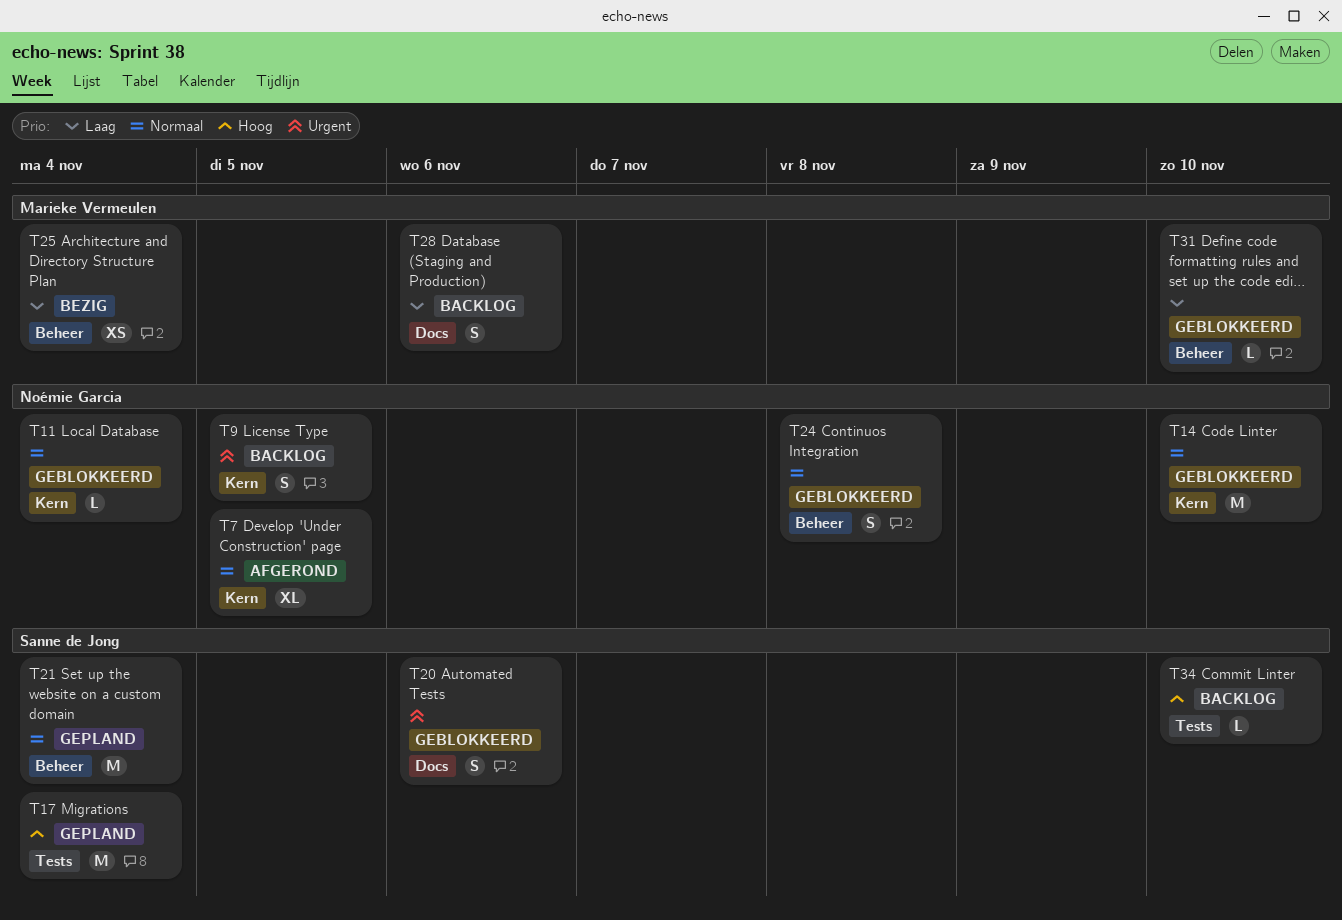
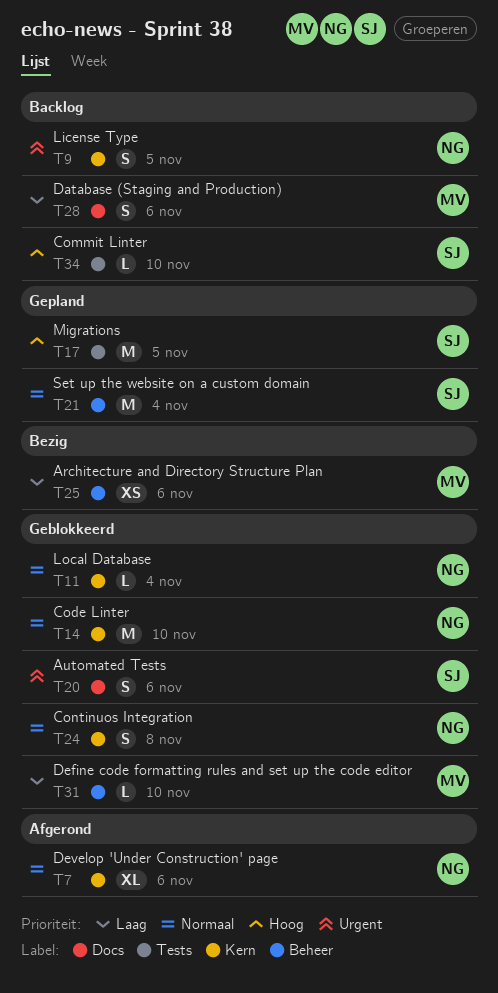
T7, due: Nov 5 -> Nov 6
T17, due: Nov 4 -> Nov 5
T24, label: Beheer -> Kern
T25, due: Nov 4 -> Nov 6

